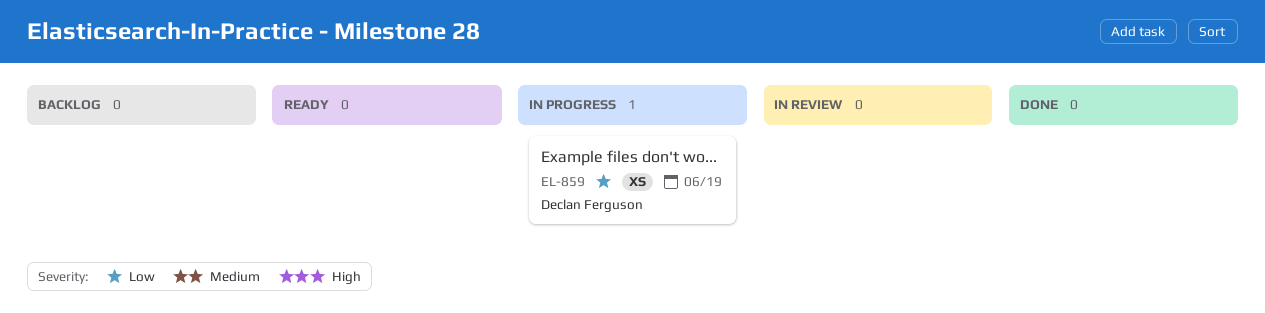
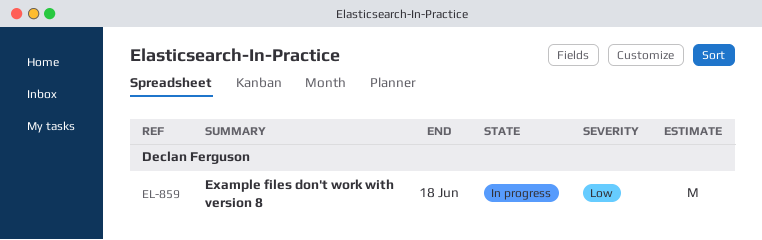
EL-859, estimate: XS -> M
EL-859, due: Jun 19 -> Jun 18

